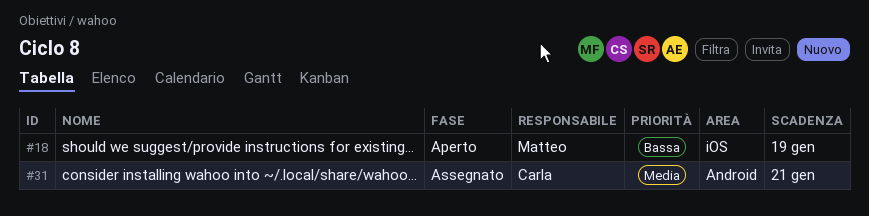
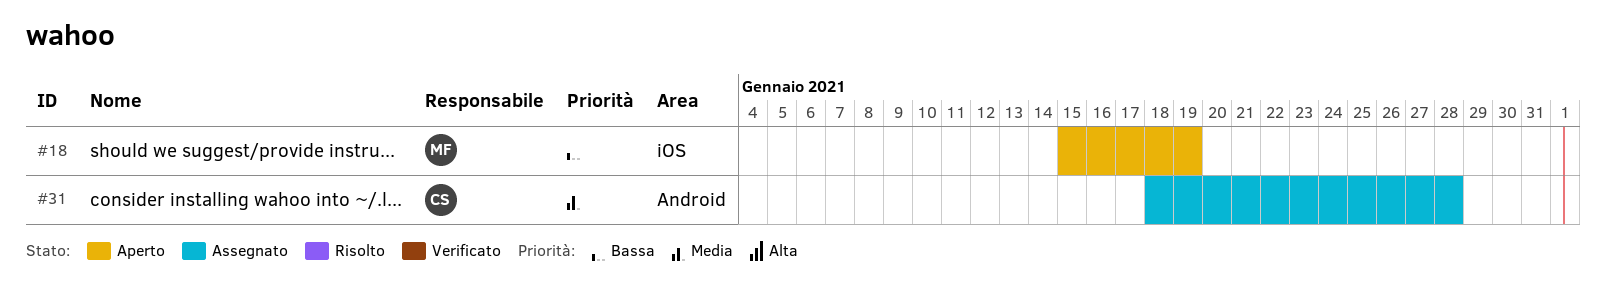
#31, due: Jan 21 -> Jan 28

